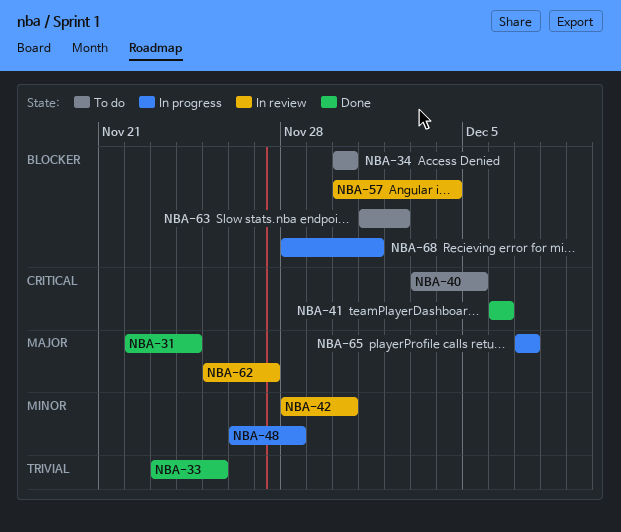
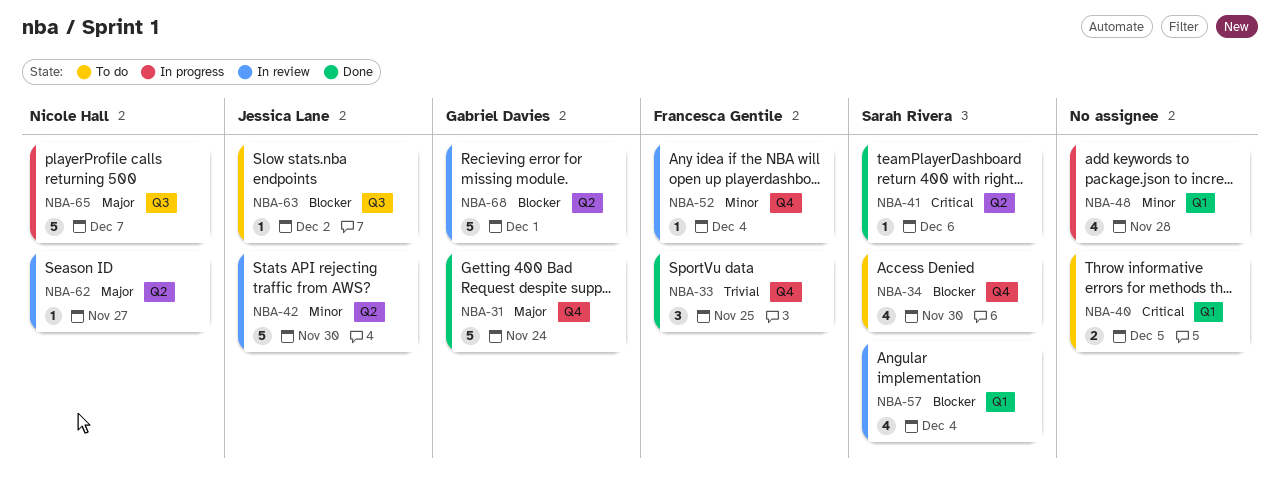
NBA-52: none -> present
NBA-68, status: In progress -> In review

